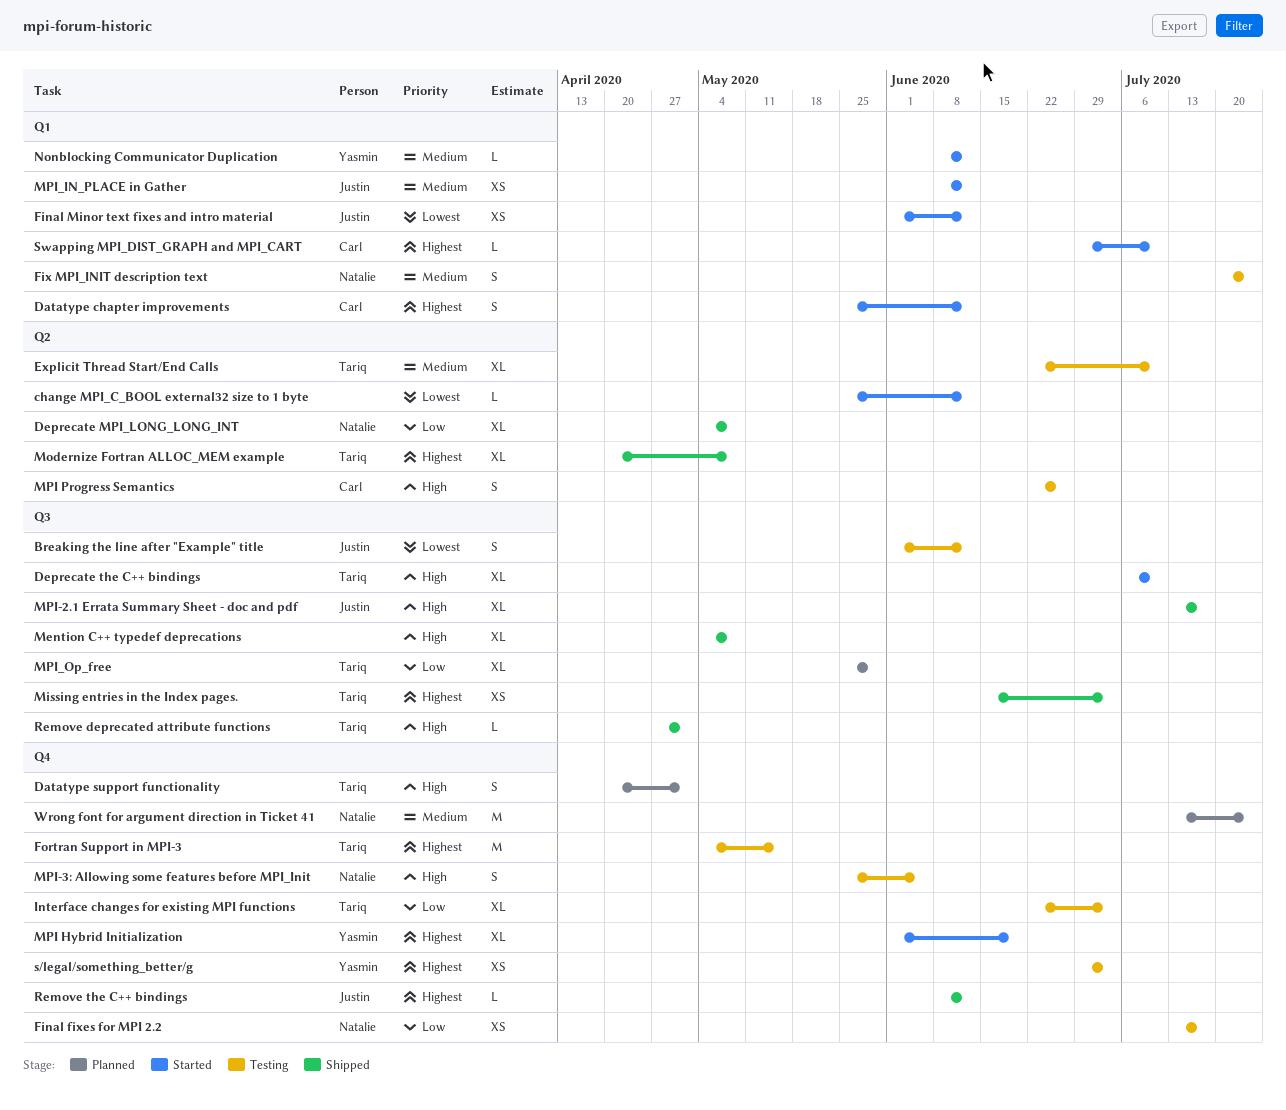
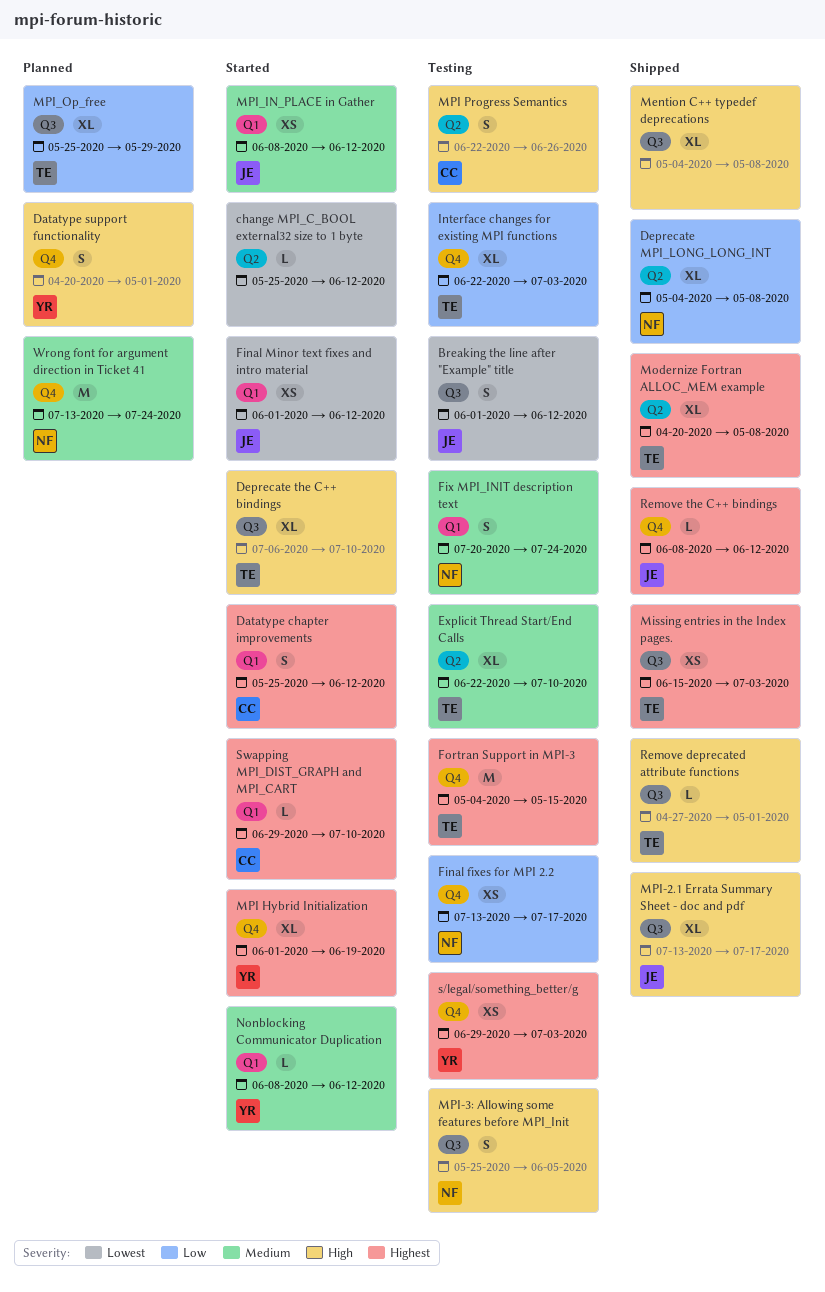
Datatype support functionality, owner: Tariq -> Yasmin
MPI-3: Allowing some features before MPI_Init, label: Q4 -> Q3

